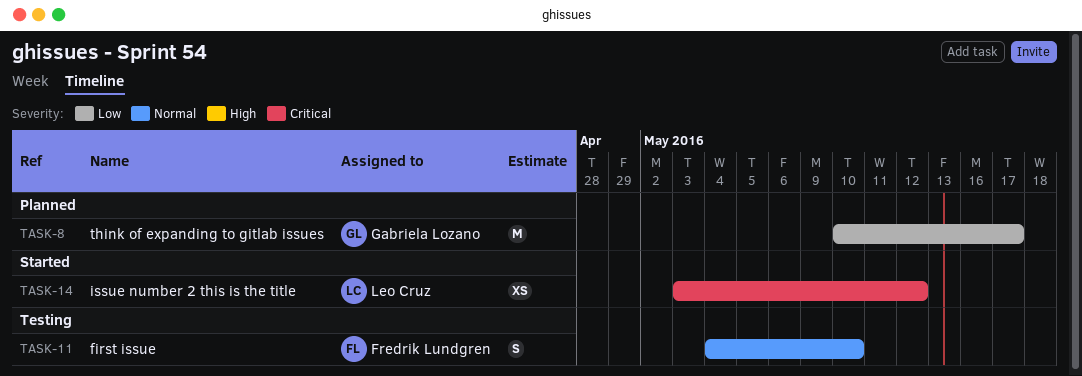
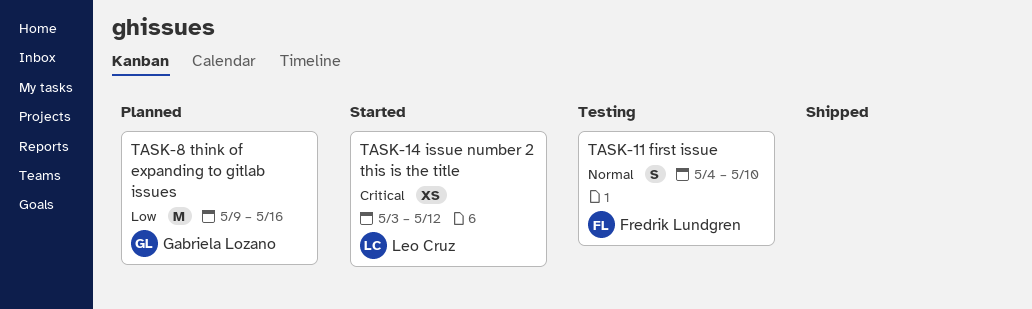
TASK-8, start: May 10 -> May 9
TASK-8, due: May 17 -> May 16

